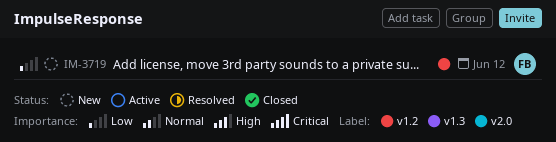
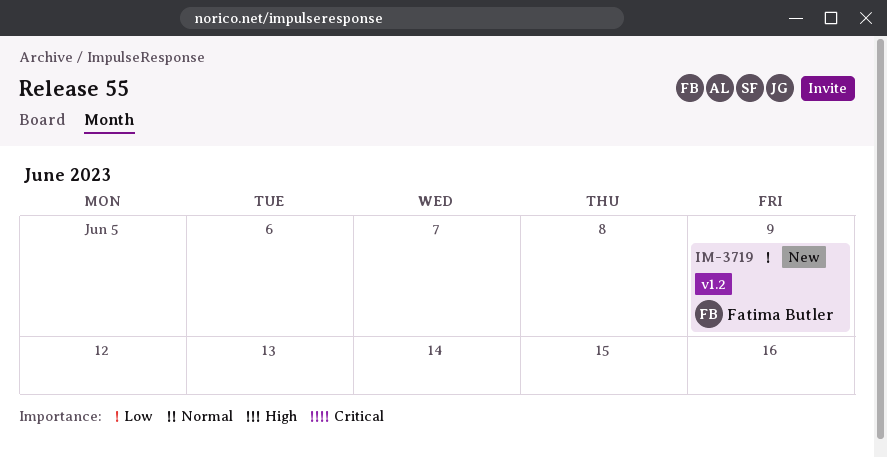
IM-3719, due: Jun 12 -> Jun 9

